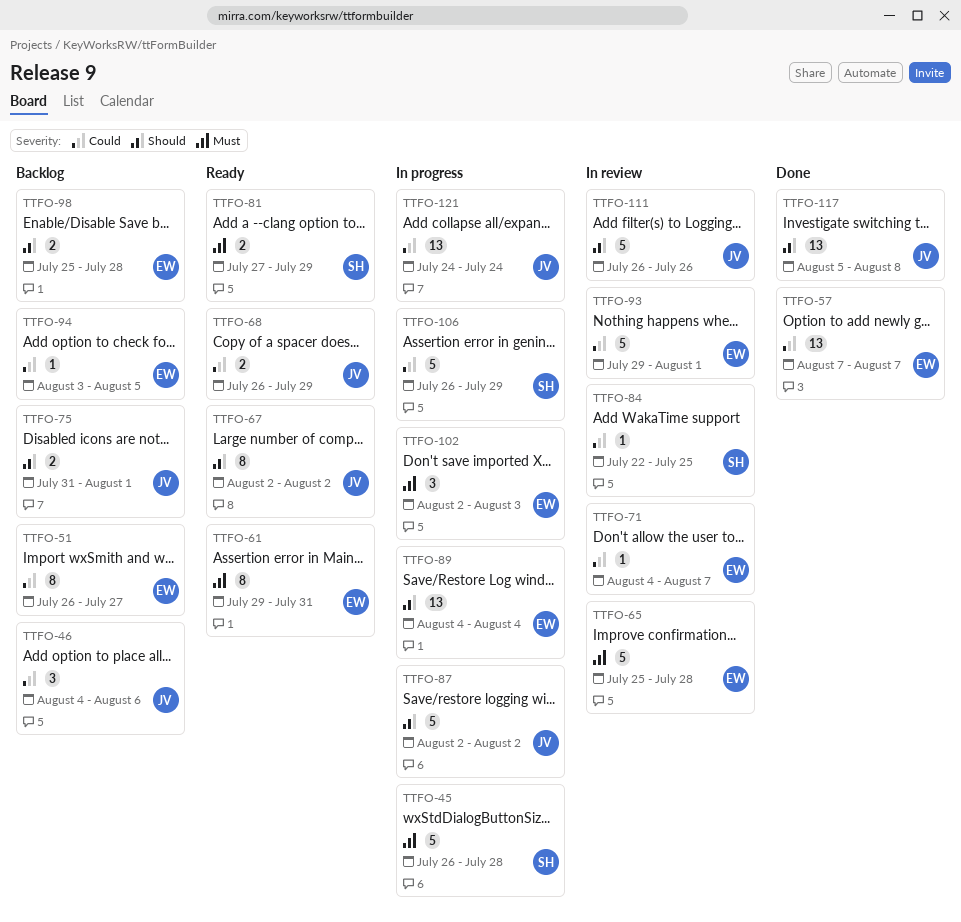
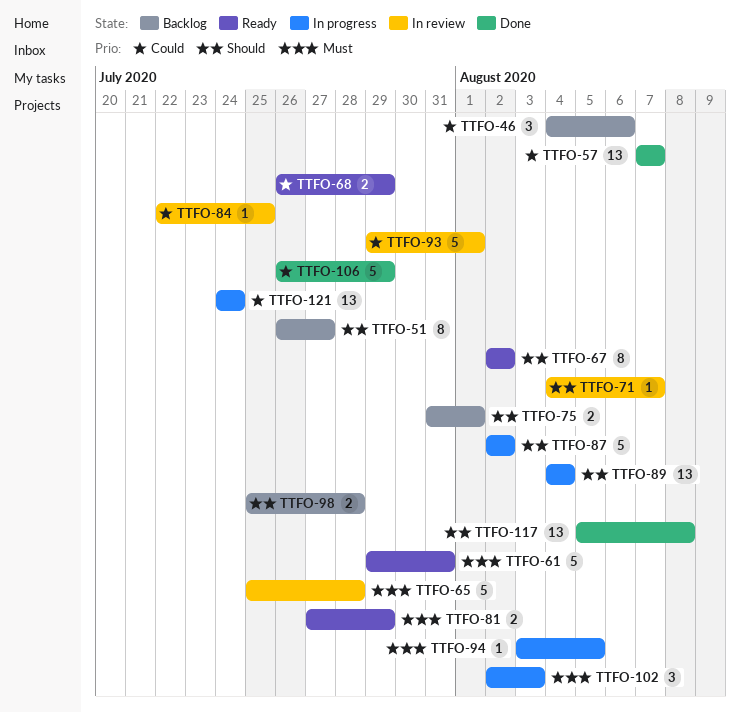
TTFO-45: present -> none
TTFO-51, priority: Could -> Should
TTFO-61, estimate: 8 -> 5
TTFO-71, priority: Could -> Should
TTFO-94, status: Backlog -> In progress
TTFO-94, priority: Could -> Must
TTFO-106, status: In progress -> Done
TTFO-111: present -> none

